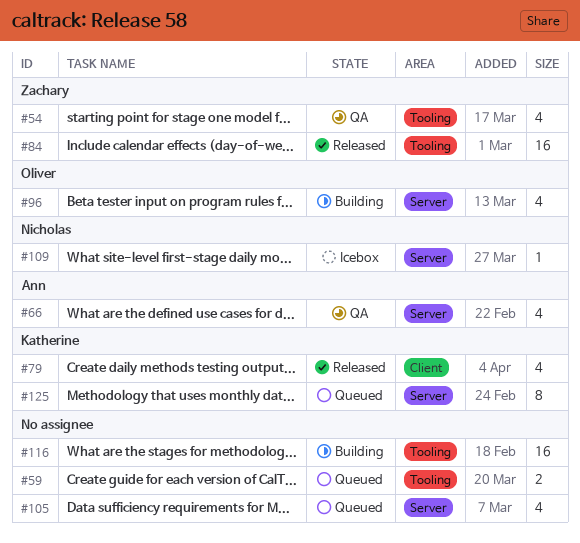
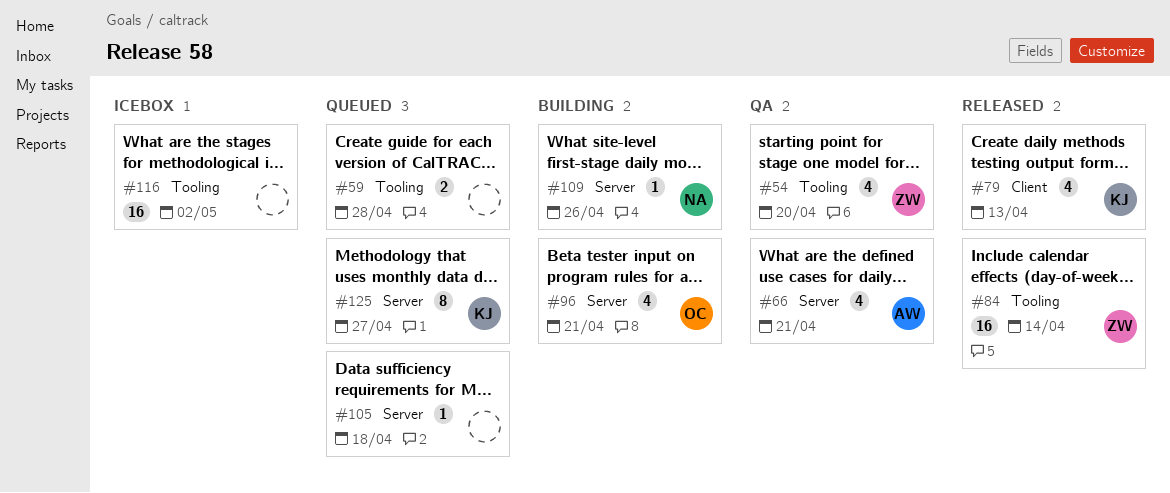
#105, estimate: 4 -> 1
#109, status: Icebox -> Building
#116, status: Building -> Icebox

